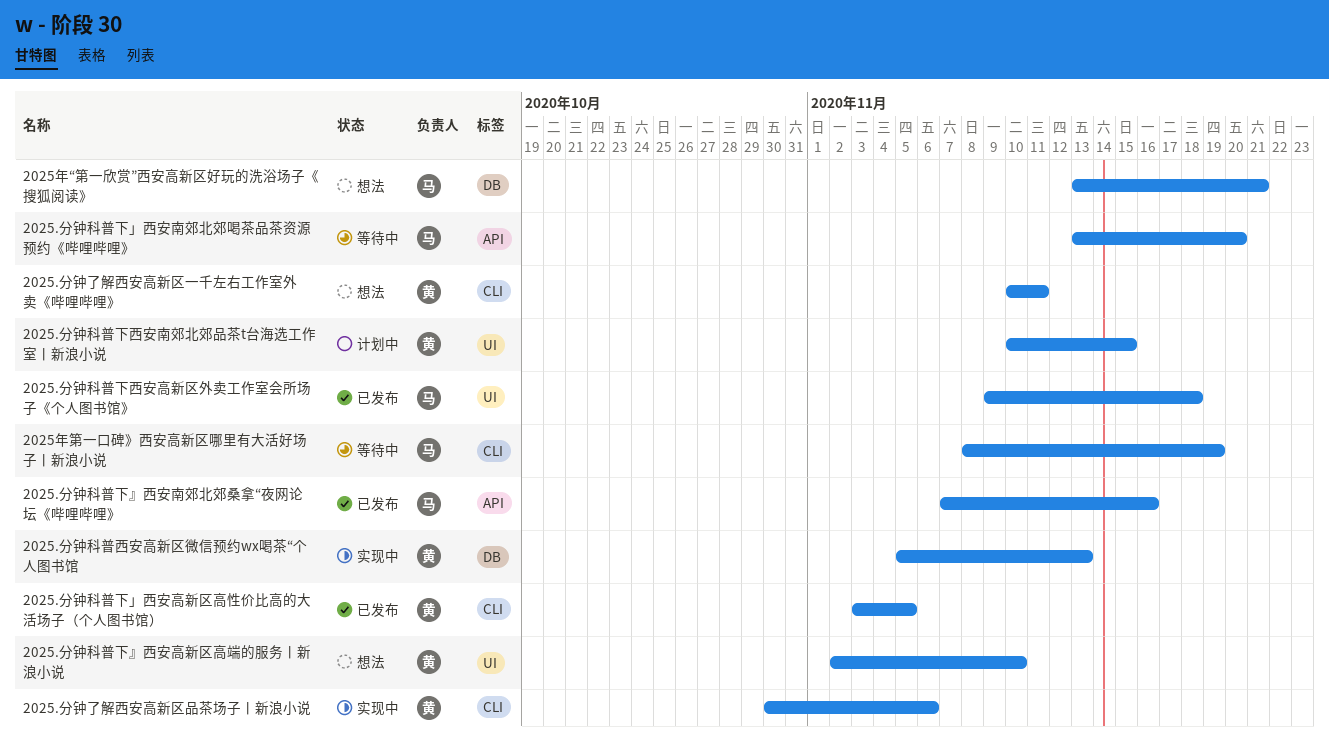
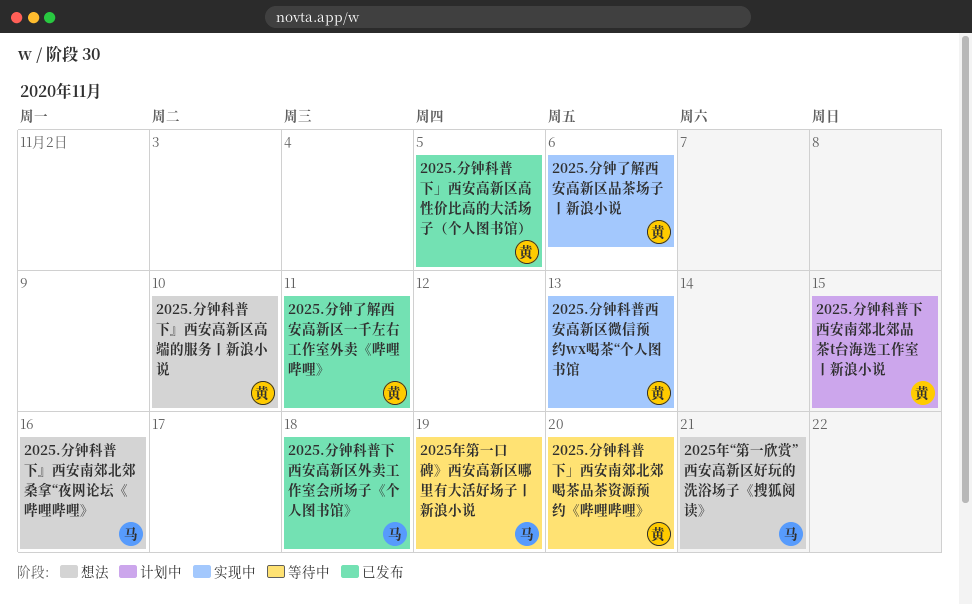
2025.分钟了解西安高新区一千左右工作室外卖《哔哩哔哩》, status: 想法 -> 已发布
2025.分钟科普下」西安南郊北郊喝茶品茶资源预约《哔哩哔哩》, owner: 马 -> 黄
2025.分钟科普下』西安南郊北郊桑拿“夜网论坛《哔哩哔哩》, status: 已发布 -> 想法

